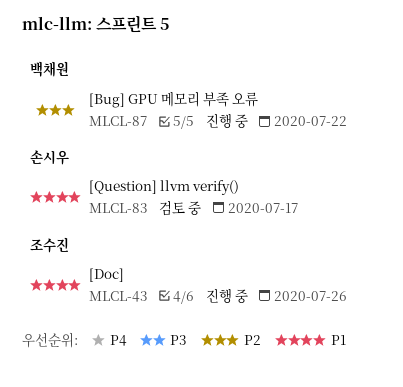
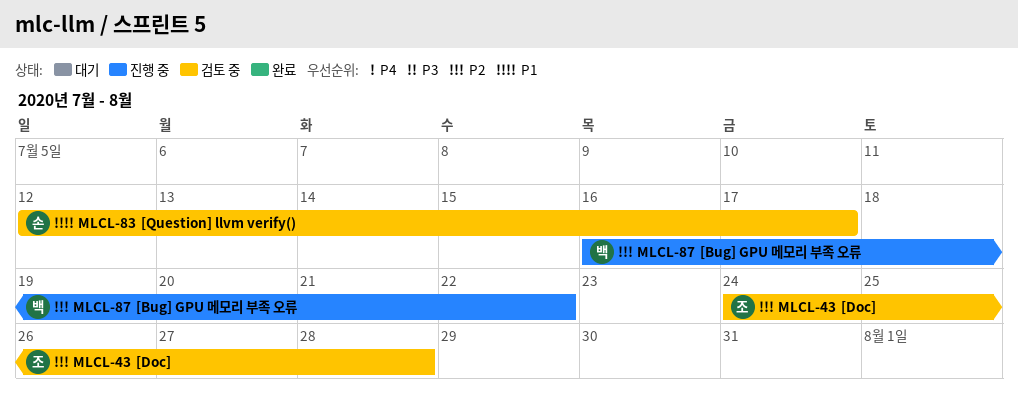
MLCL-43, status: 진행 중 -> 검토 중
MLCL-43, priority: P1 -> P2
MLCL-43, due: Jul 26 -> Jul 28

